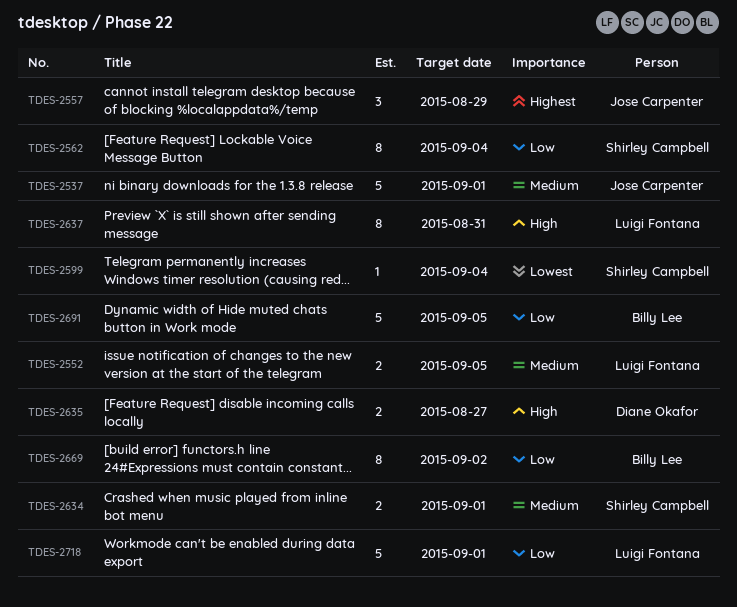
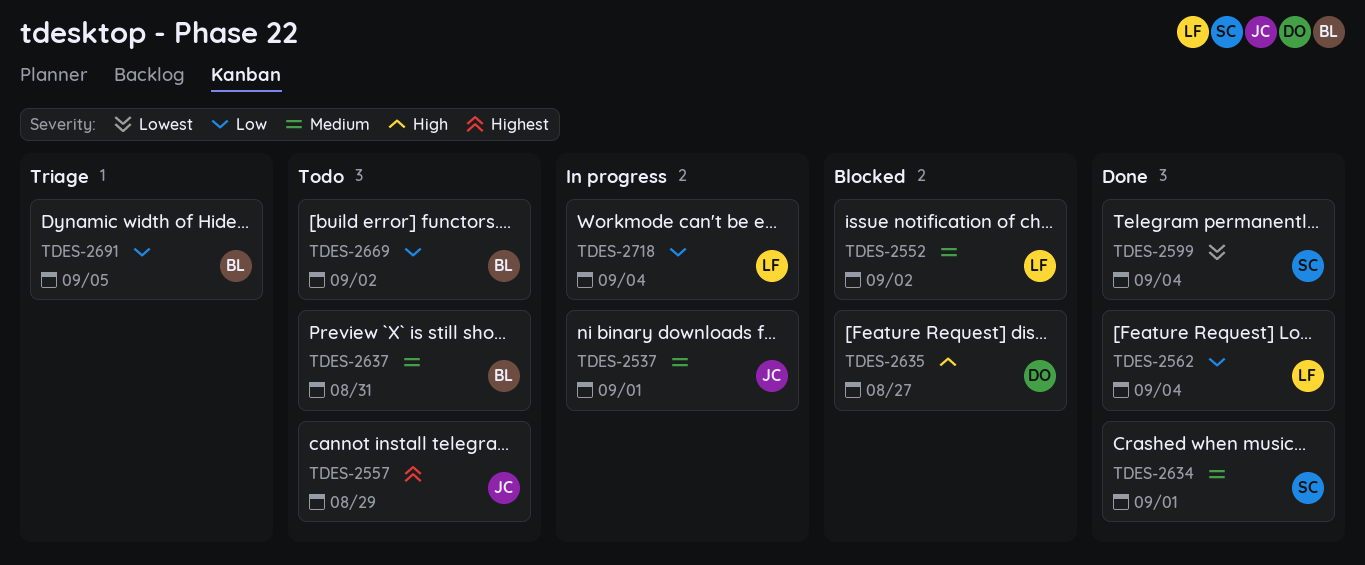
TDES-2552, due: Sep 5 -> Sep 2
TDES-2562, owner: Shirley Campbell -> Luigi Fontana
TDES-2637, owner: Luigi Fontana -> Billy Lee
TDES-2637, priority: High -> Medium
TDES-2718, due: Sep 1 -> Sep 4

